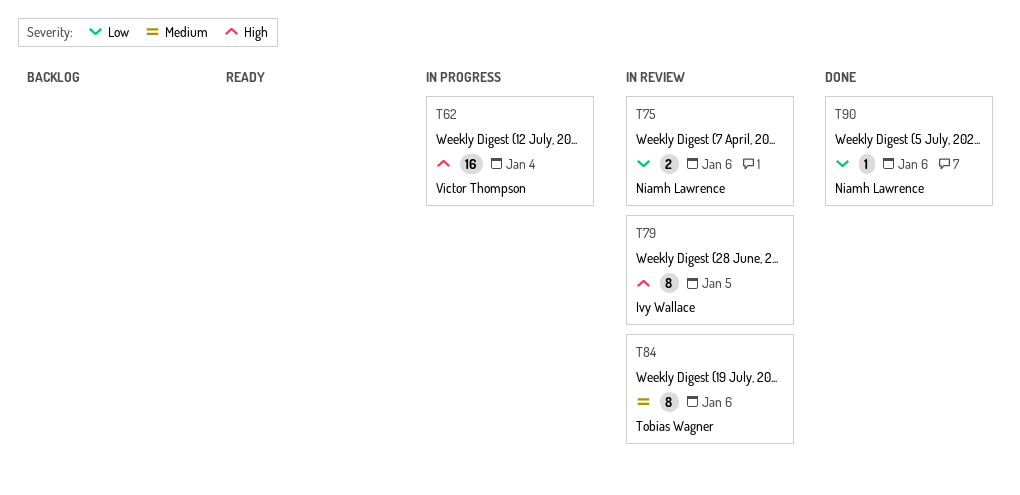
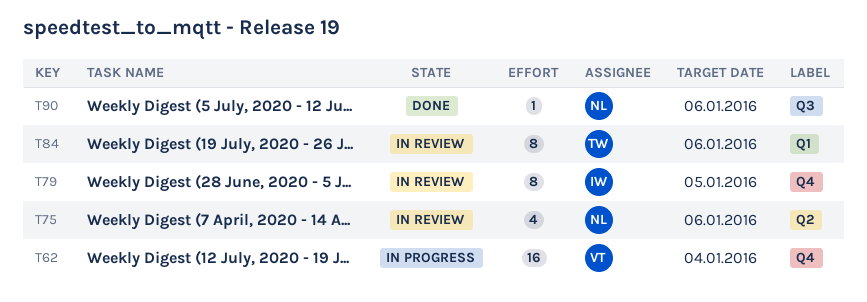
T75, estimate: 2 -> 4

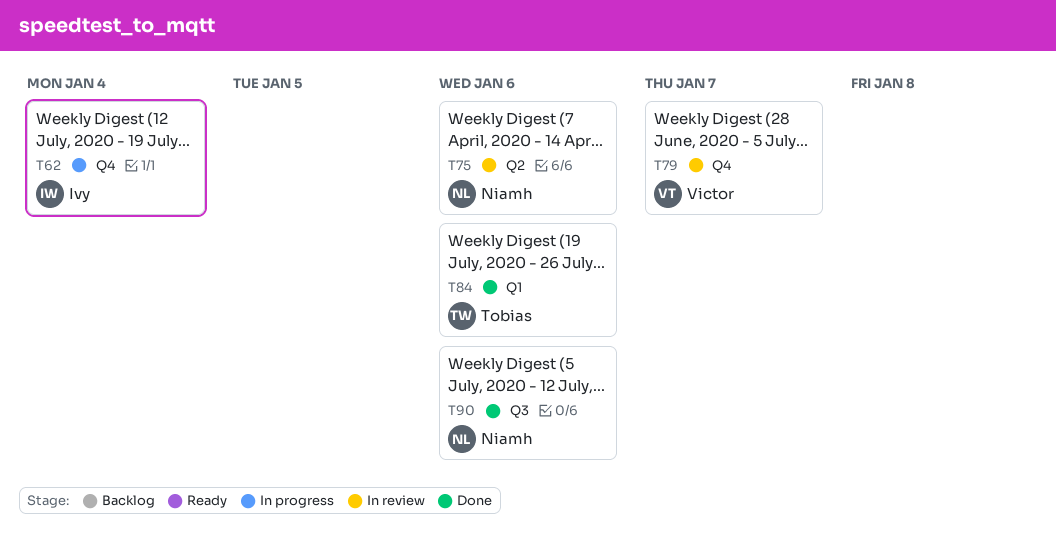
T62, owner: Victor -> Ivy
T79, owner: Ivy -> Victor
T79, due: Jan 5 -> Jan 7
T84, status: In review -> Done

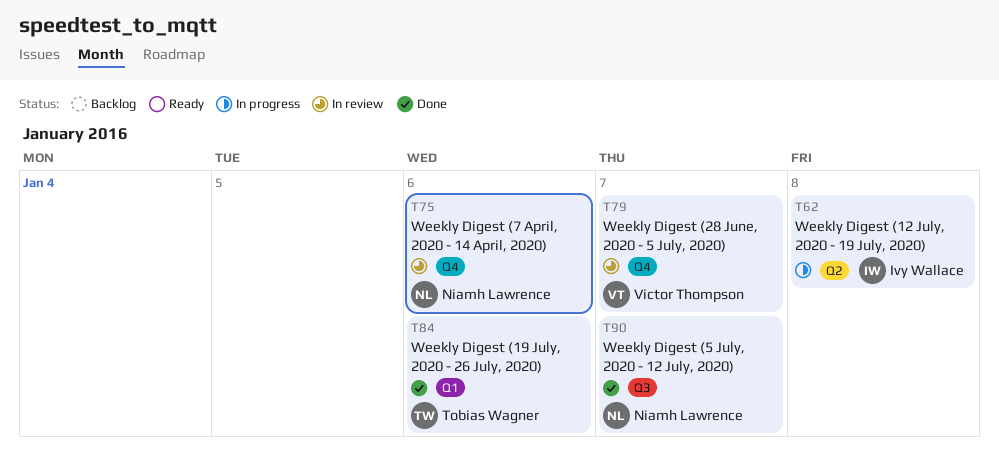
T62, label: Q4 -> Q2
T62, due: Jan 4 -> Jan 8
T75, label: Q2 -> Q4
T90, due: Jan 6 -> Jan 7

